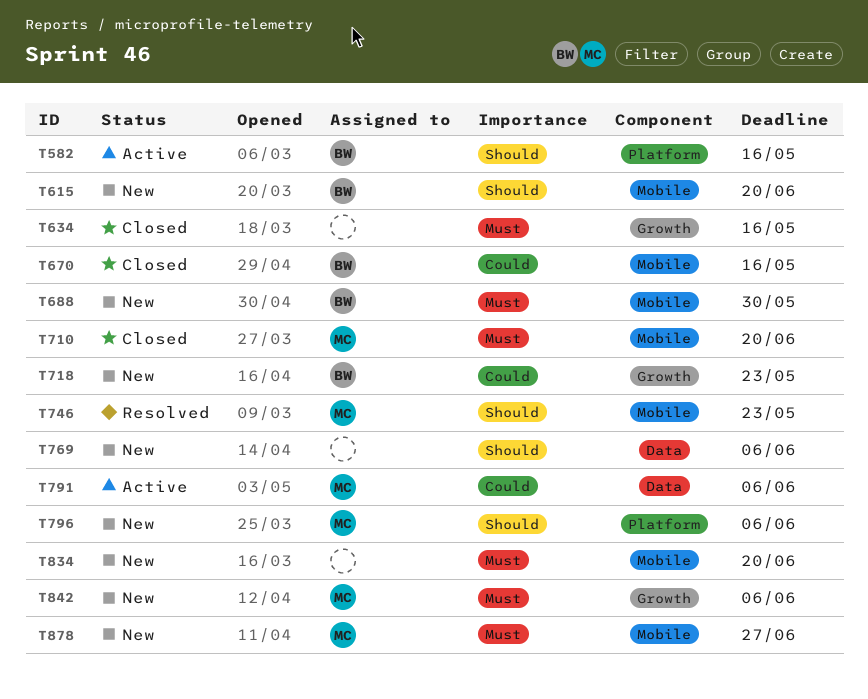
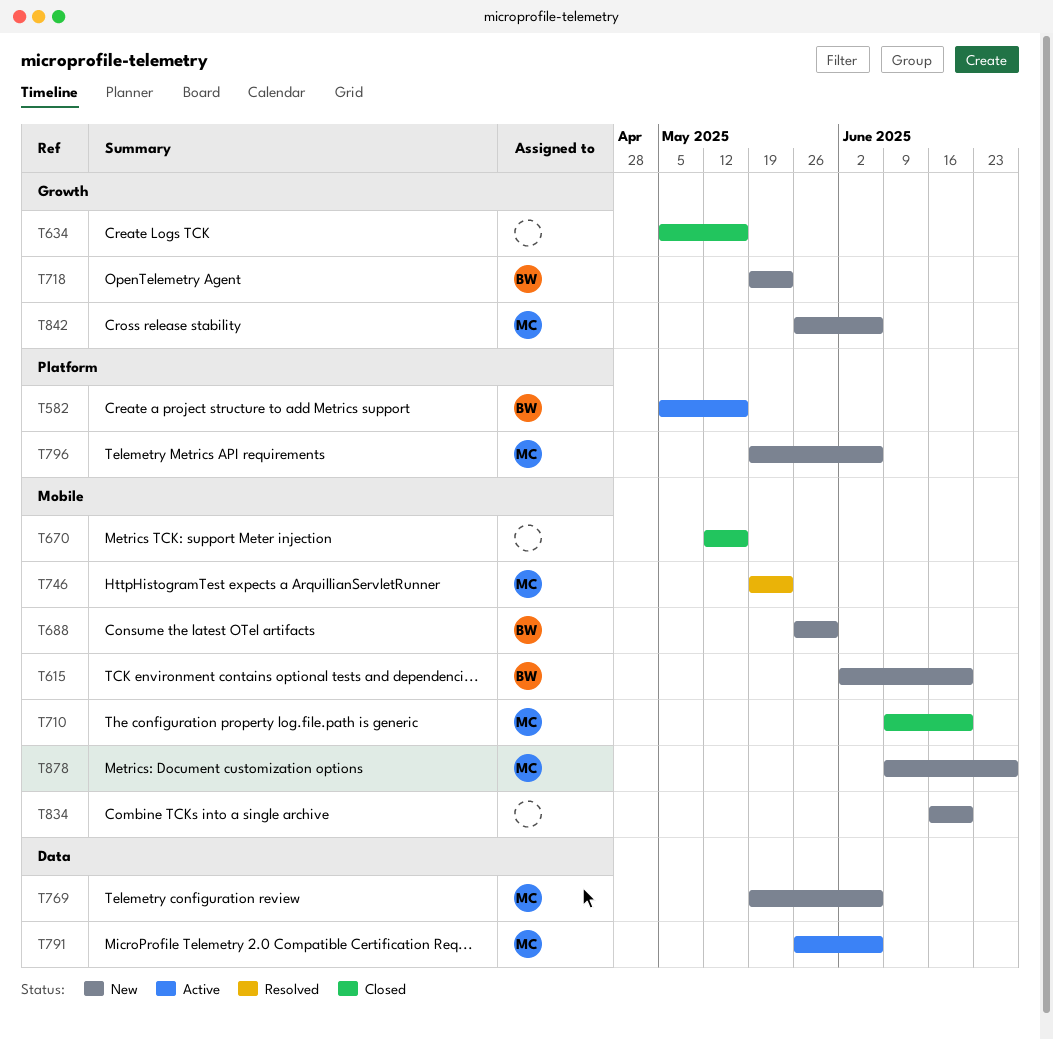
T670, owner: BW -> none
T769, owner: none -> MC

